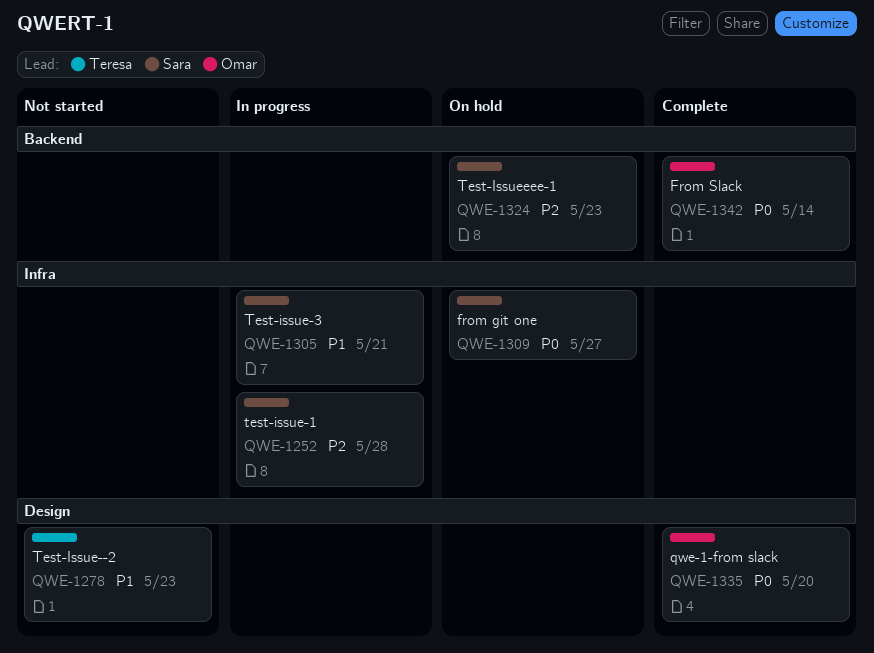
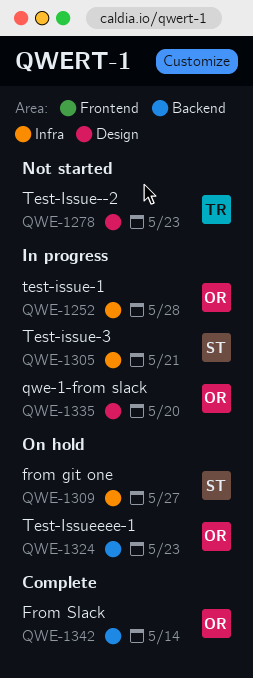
QWE-1252, owner: Sara -> Omar
QWE-1324, owner: Sara -> Omar
QWE-1335, status: Complete -> In progress

